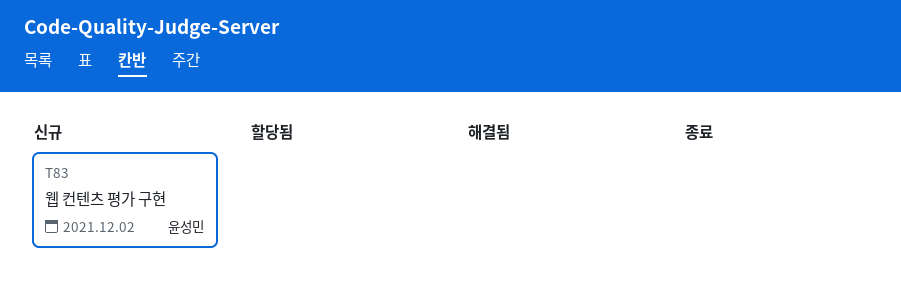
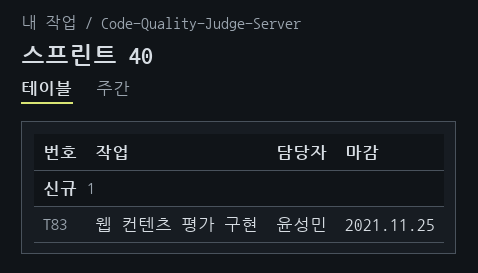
T83, due: Dec 2 -> Nov 25

